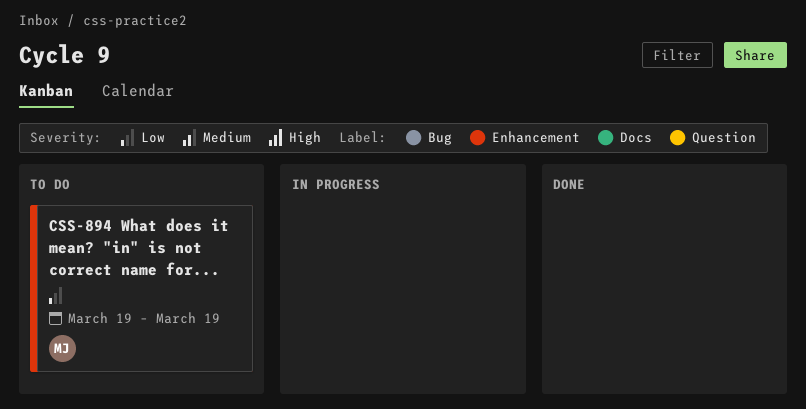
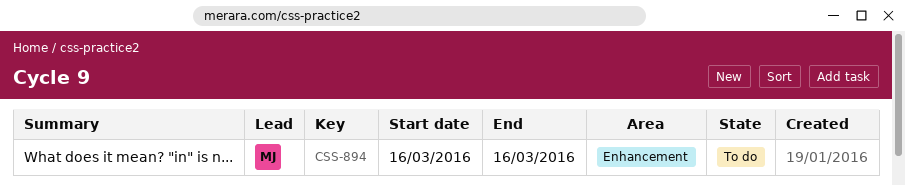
CSS-894, start: Mar 19 -> Mar 16
CSS-894, due: Mar 19 -> Mar 16

